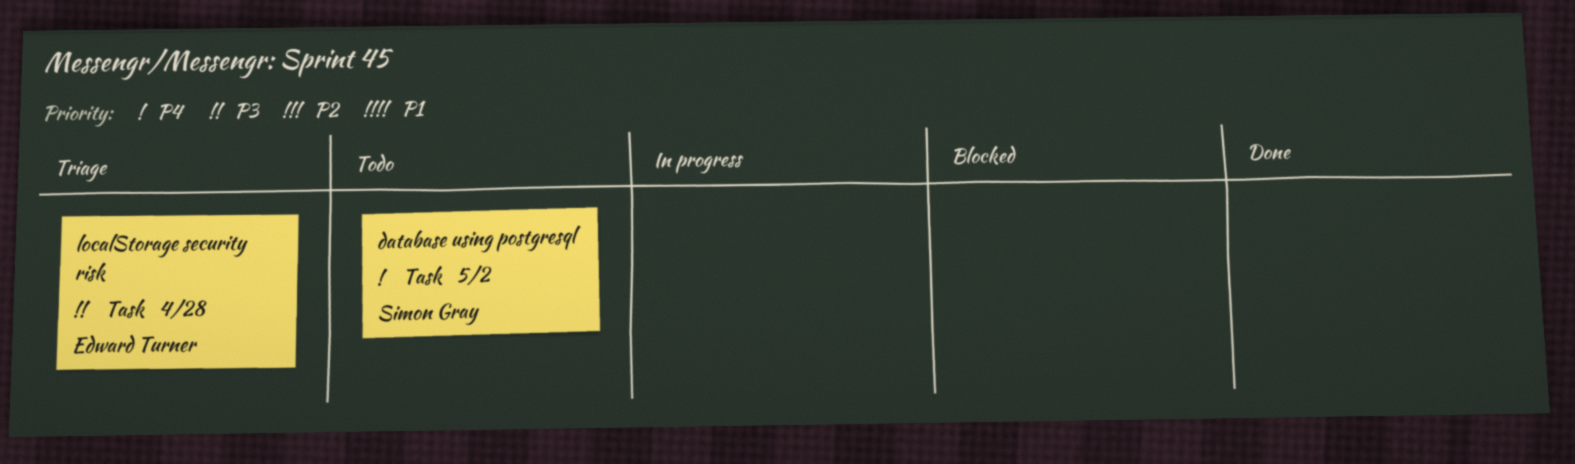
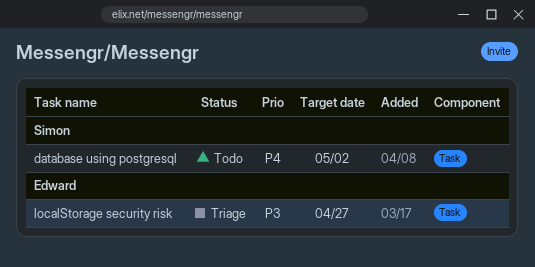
localStorage security risk, due: Apr 28 -> Apr 27

